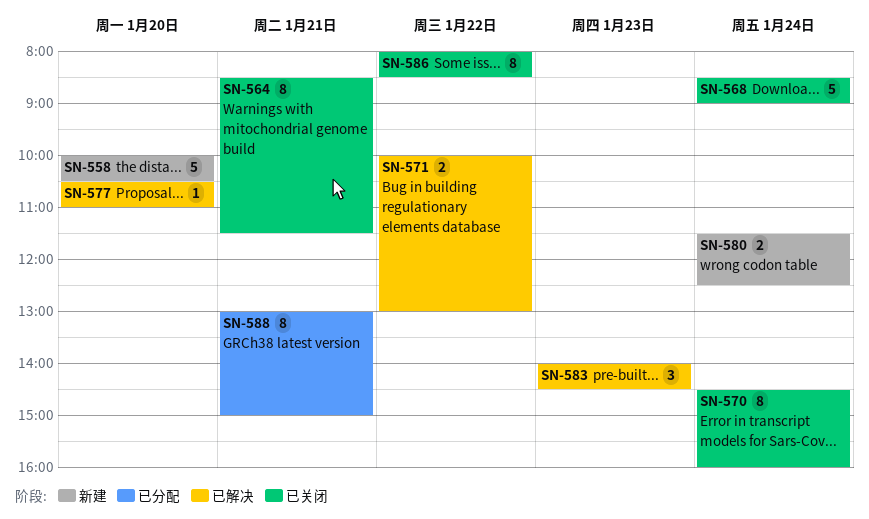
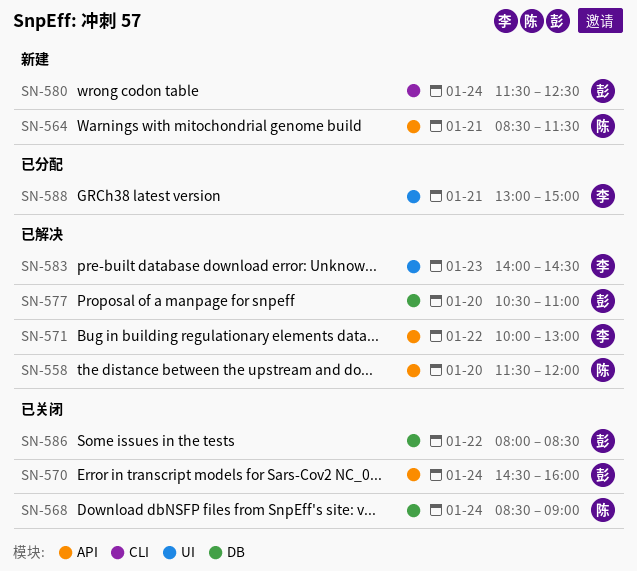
SN-558, status: 新建 -> 已解决
SN-558, begins: 10:00 -> 11:30
SN-558, ends: 10:30 -> 12:00
SN-564, status: 已关闭 -> 新建

